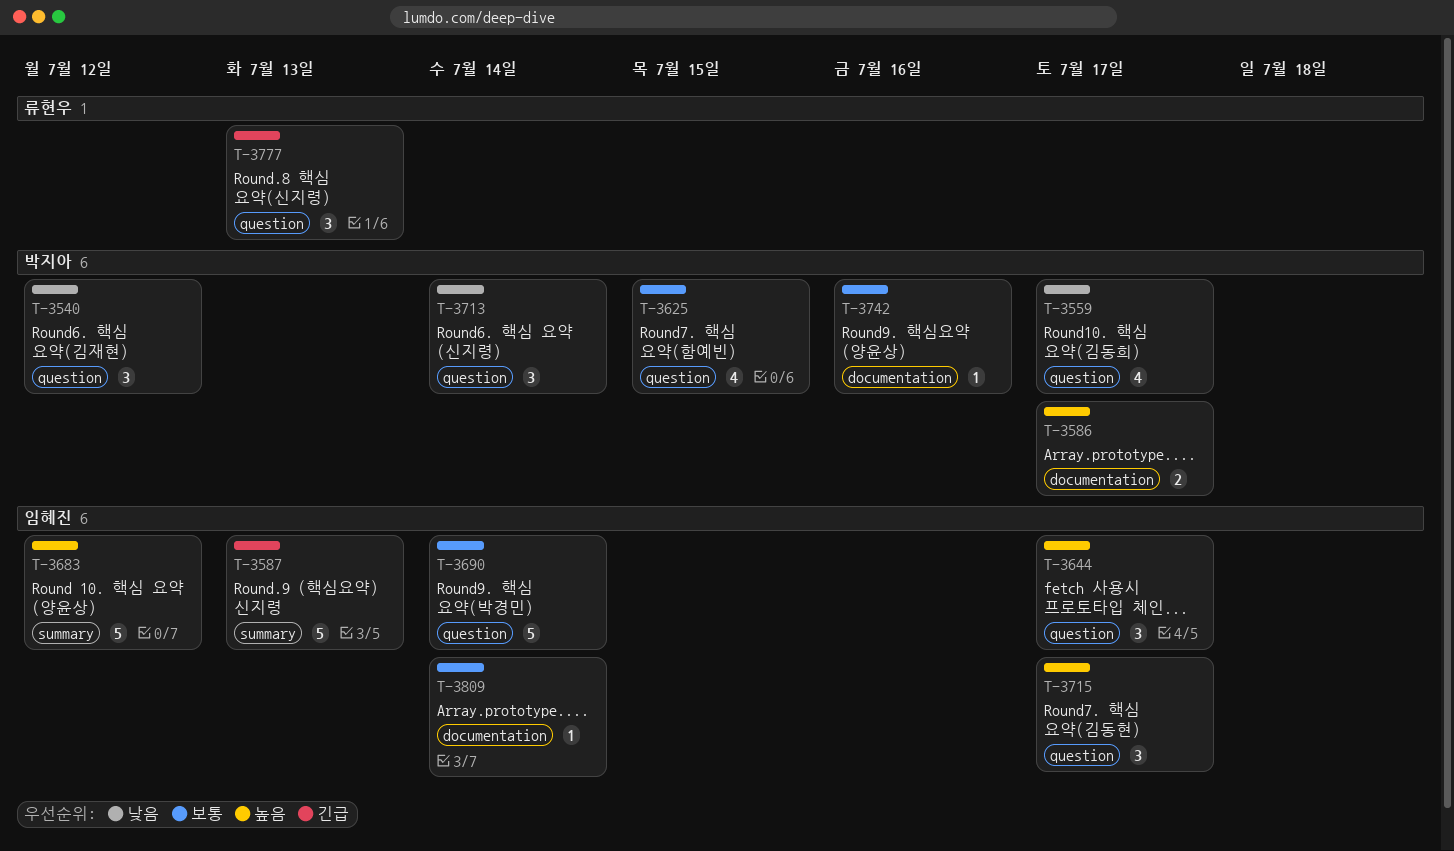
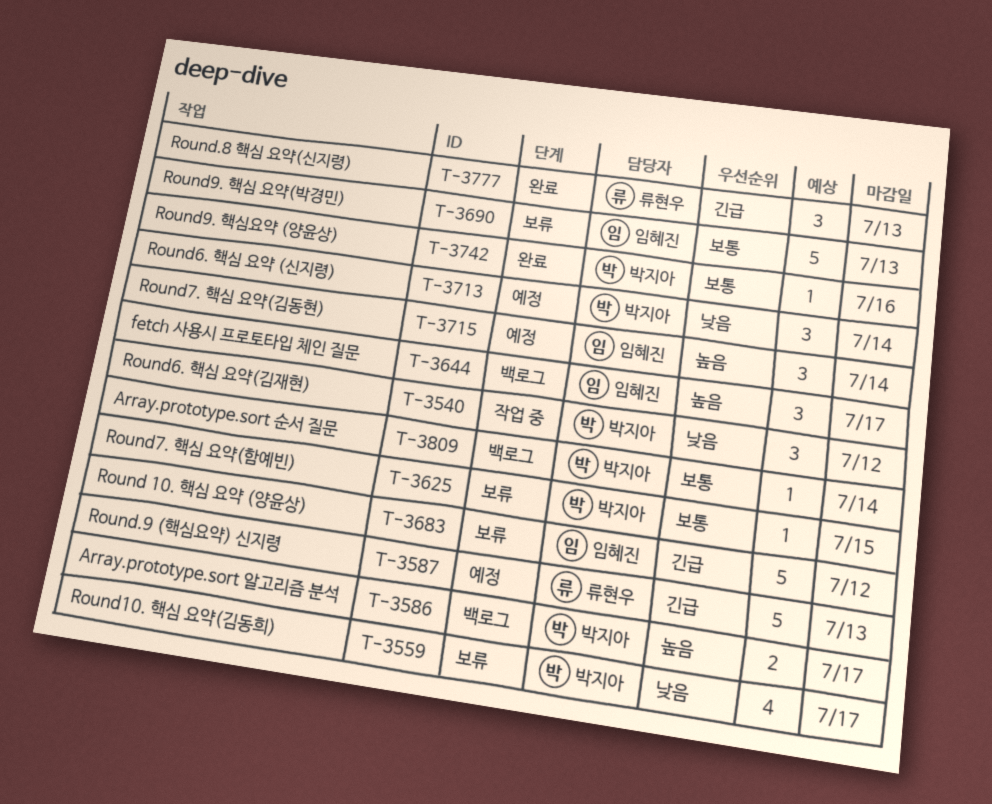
T-3587, owner: 임혜진 -> 류현우
T-3625, estimate: 4 -> 1
T-3683, priority: 높음 -> 긴급
T-3690, due: Jul 14 -> Jul 13
T-3715, due: Jul 17 -> Jul 14
T-3809, owner: 임혜진 -> 박지아

